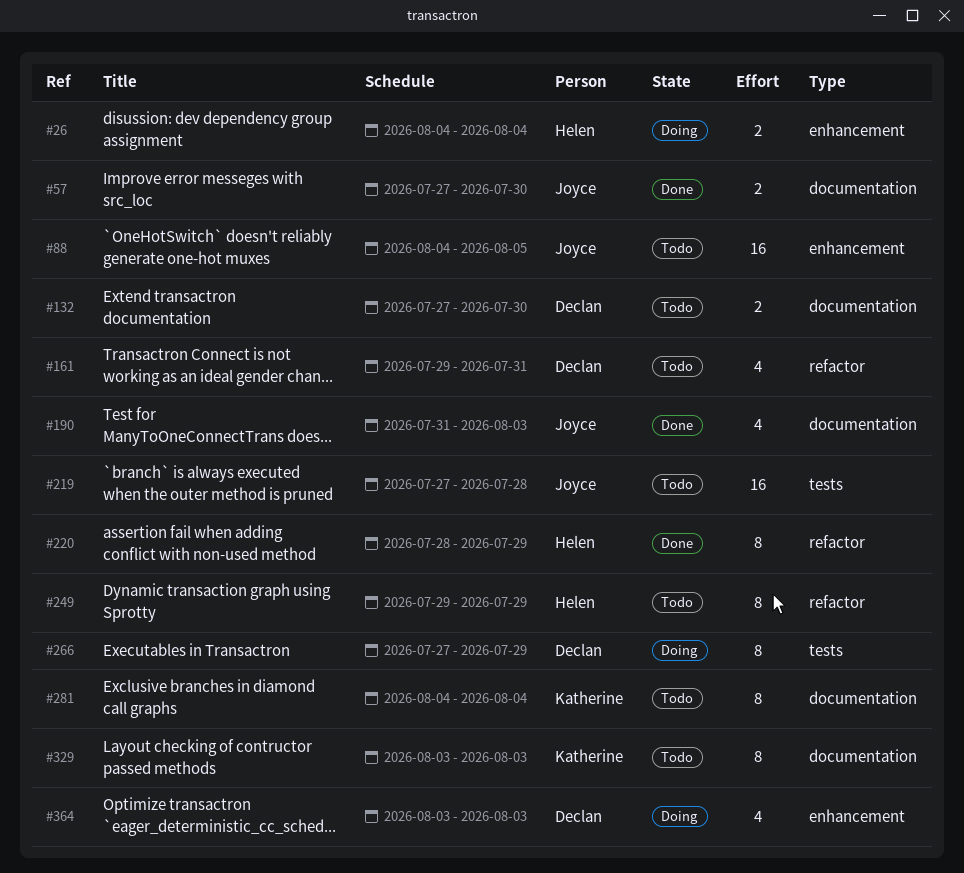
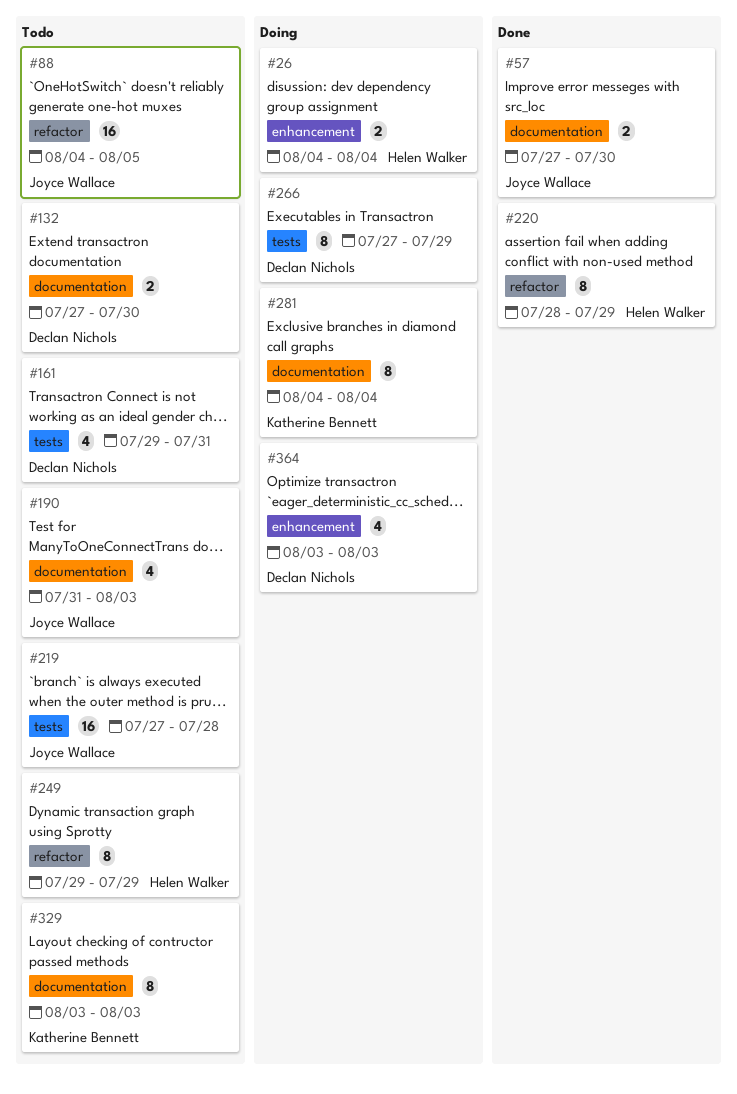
#88, label: enhancement -> refactor
#161, label: refactor -> tests
#190, status: Done -> Todo
#281, status: Todo -> Doing

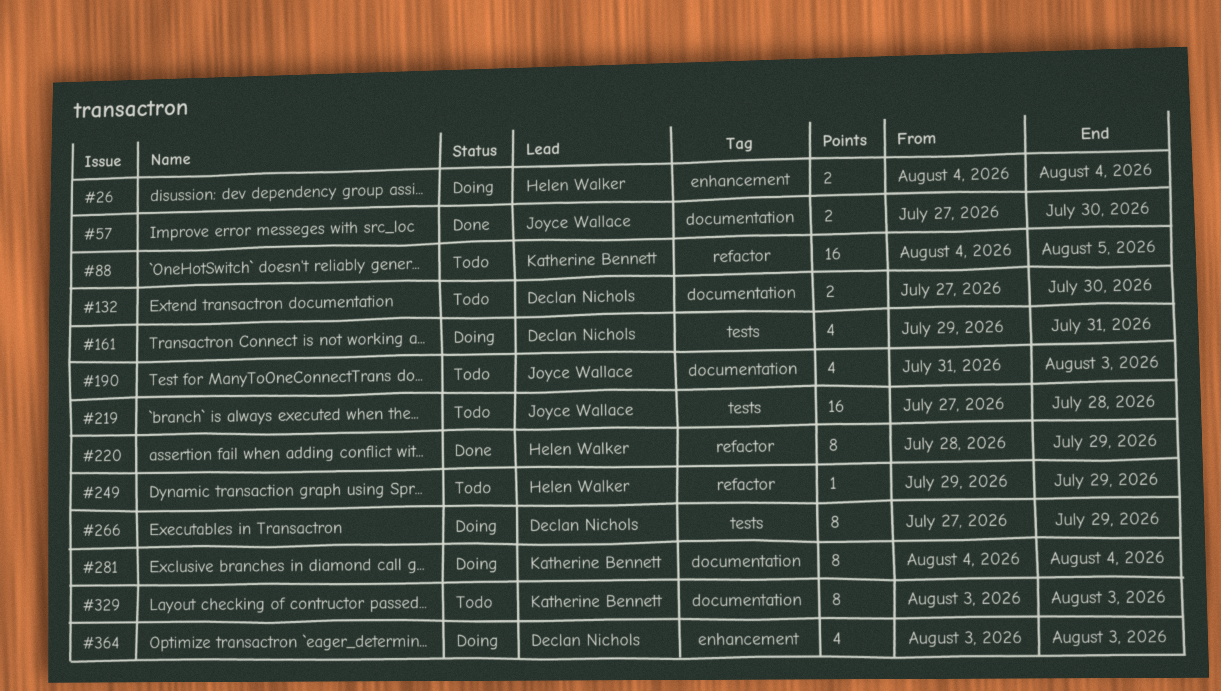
#88, owner: Joyce Wallace -> Katherine Bennett
#161, status: Todo -> Doing
#249, estimate: 8 -> 1

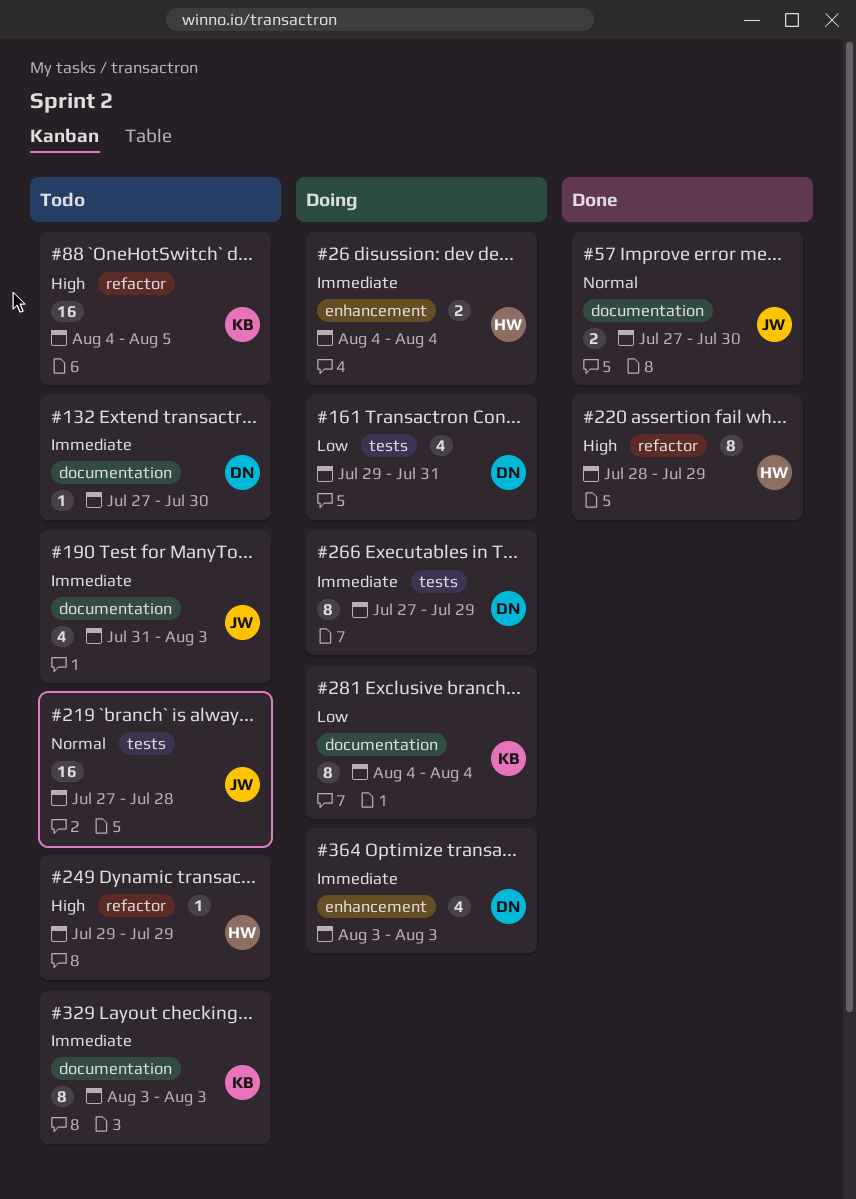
#132, estimate: 2 -> 1

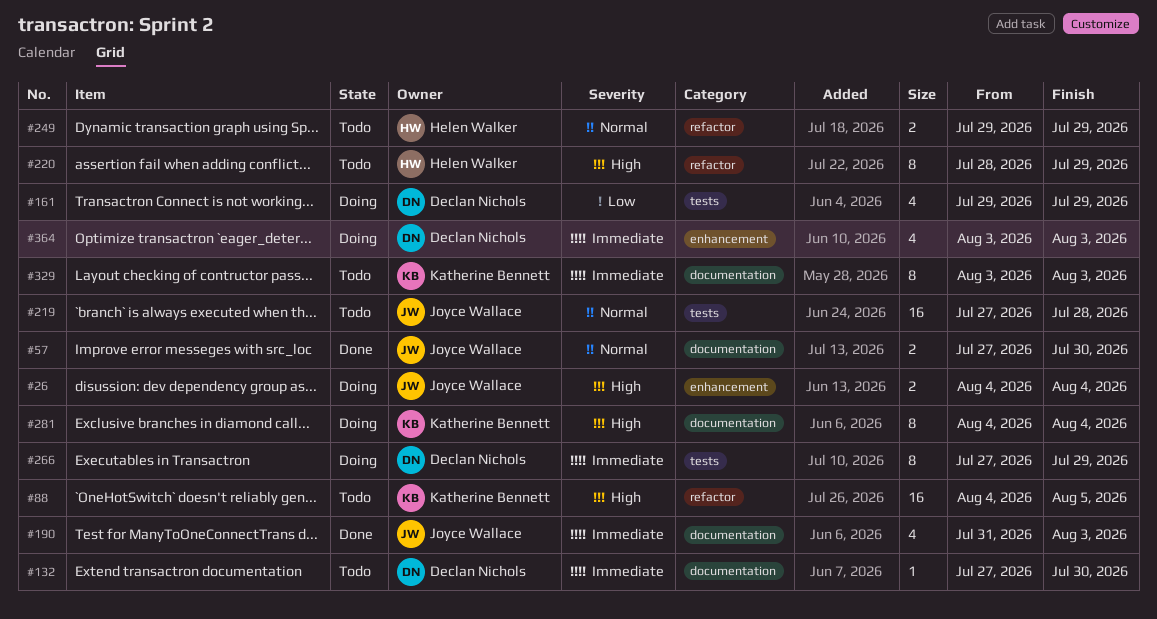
#26, owner: Helen Walker -> Joyce Wallace
#26, priority: Immediate -> High
#161, due: Jul 31 -> Jul 29
#190, status: Todo -> Done
#220, status: Done -> Todo
#249, priority: High -> Normal
#249, estimate: 1 -> 2
#281, priority: Low -> High

